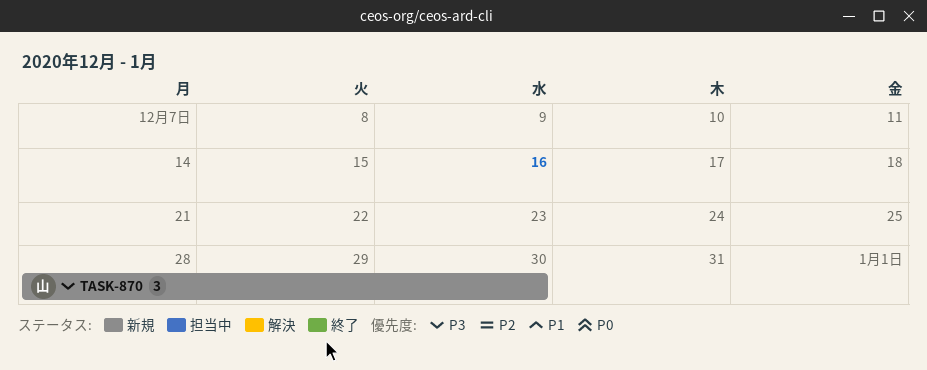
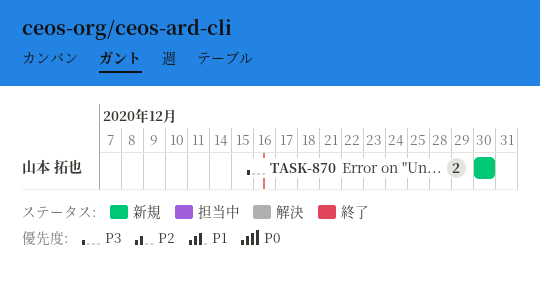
TASK-870, estimate: 3 -> 2
TASK-870, start: Dec 28 -> Dec 30

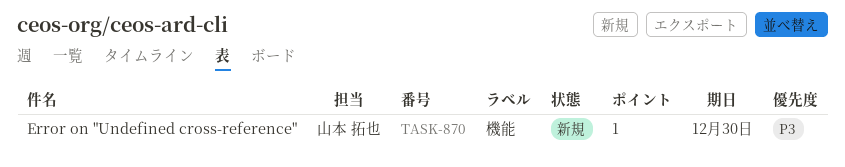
TASK-870, estimate: 2 -> 1

